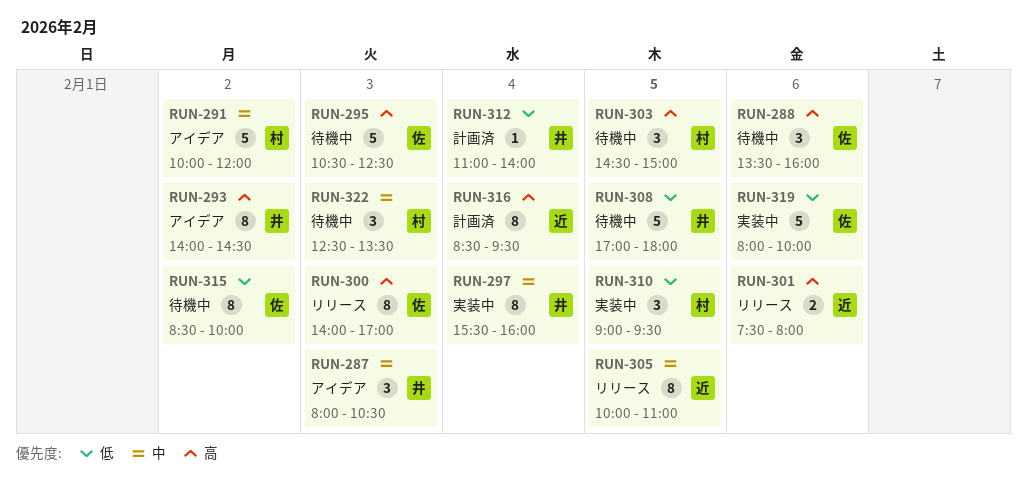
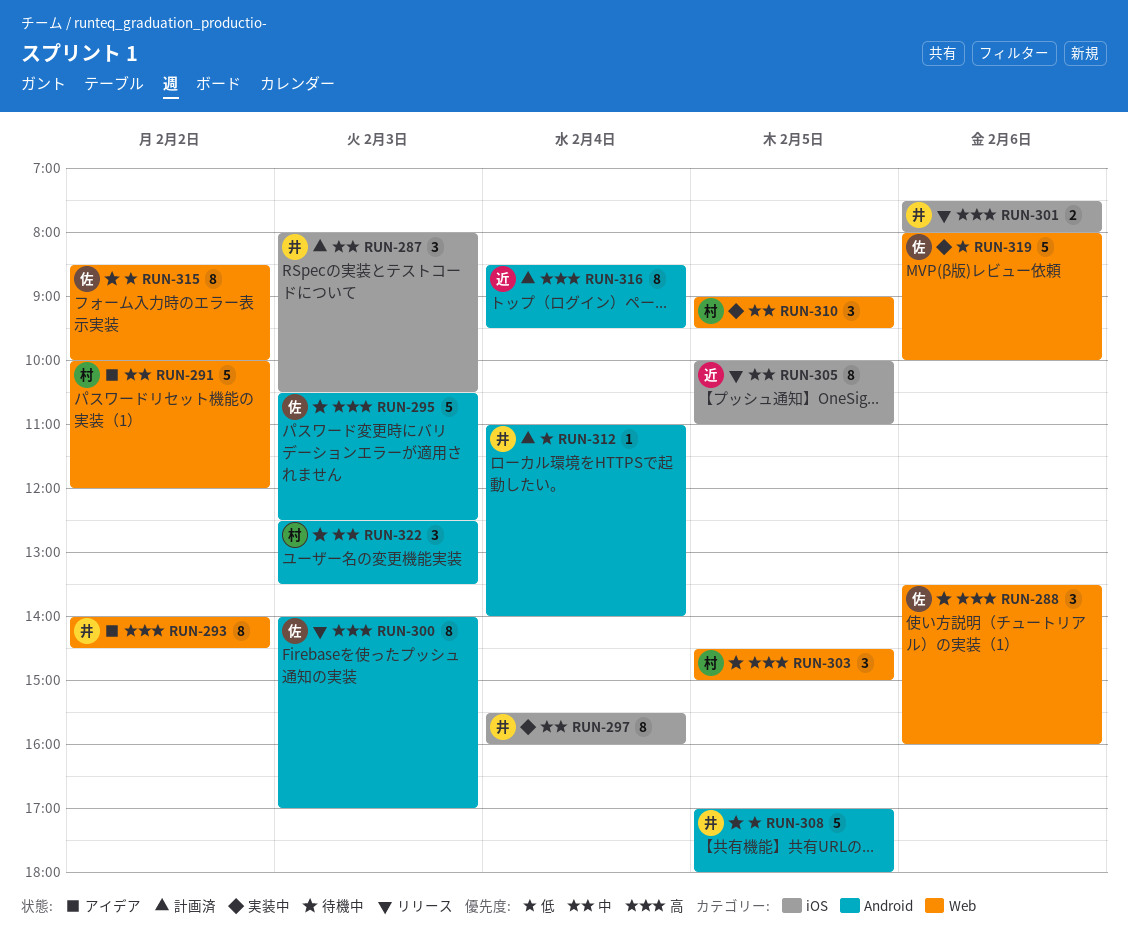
RUN-287, status: アイデア -> 計画済
RUN-301, owner: 近 -> 井
RUN-310, priority: 低 -> 中

